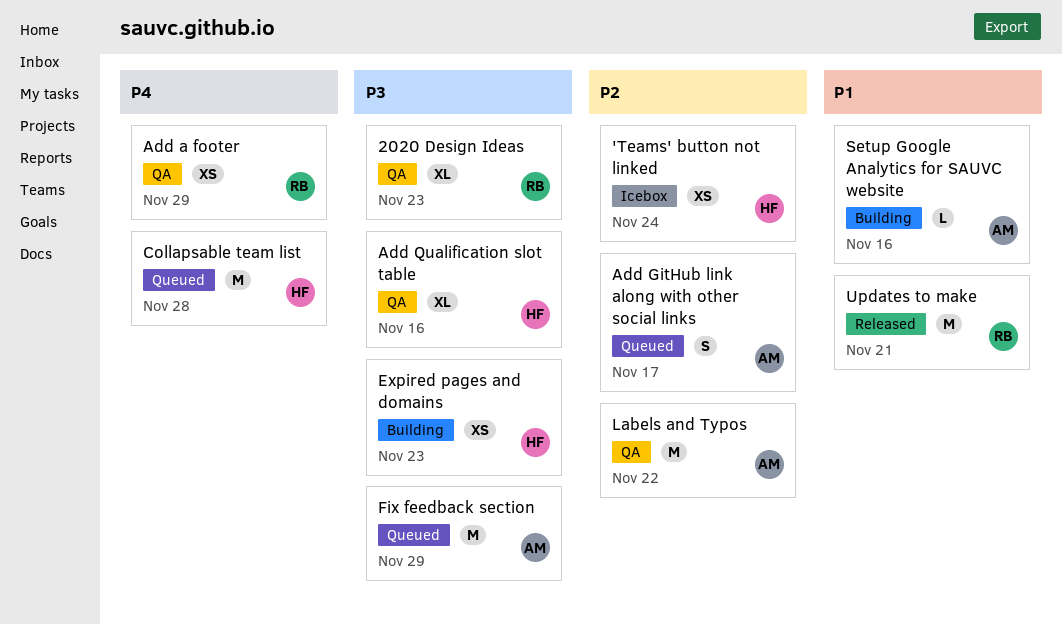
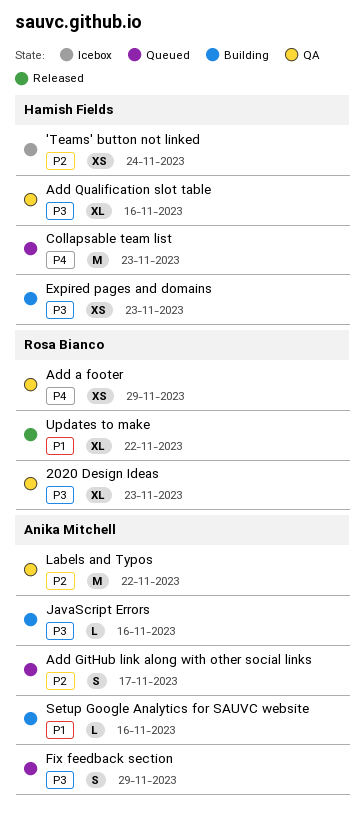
Collapsable team list, due: Nov 28 -> Nov 23
Fix feedback section, estimate: M -> S
JavaScript Errors: none -> present
Updates to make, estimate: M -> XL
Updates to make, due: Nov 21 -> Nov 22

